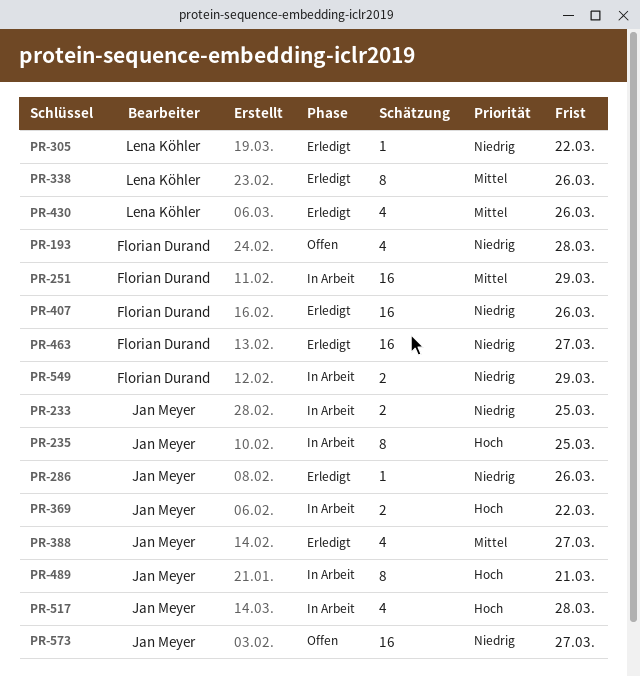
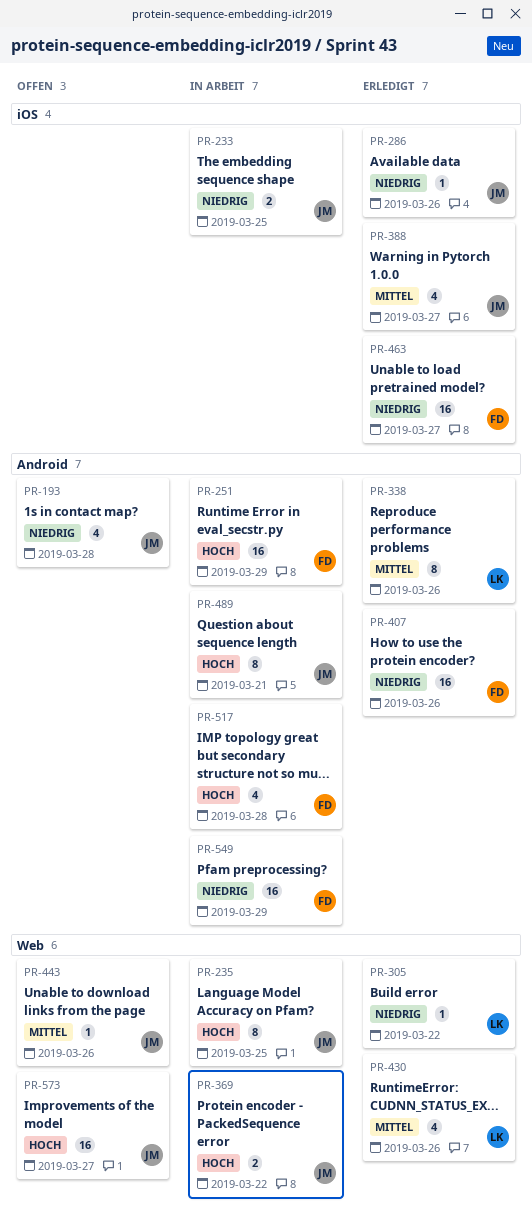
PR-193, owner: Florian Durand -> Jan Meyer
PR-251, priority: Mittel -> Hoch
PR-443: none -> present
PR-517, owner: Jan Meyer -> Florian Durand
PR-549, estimate: 2 -> 16
PR-573, priority: Niedrig -> Hoch

